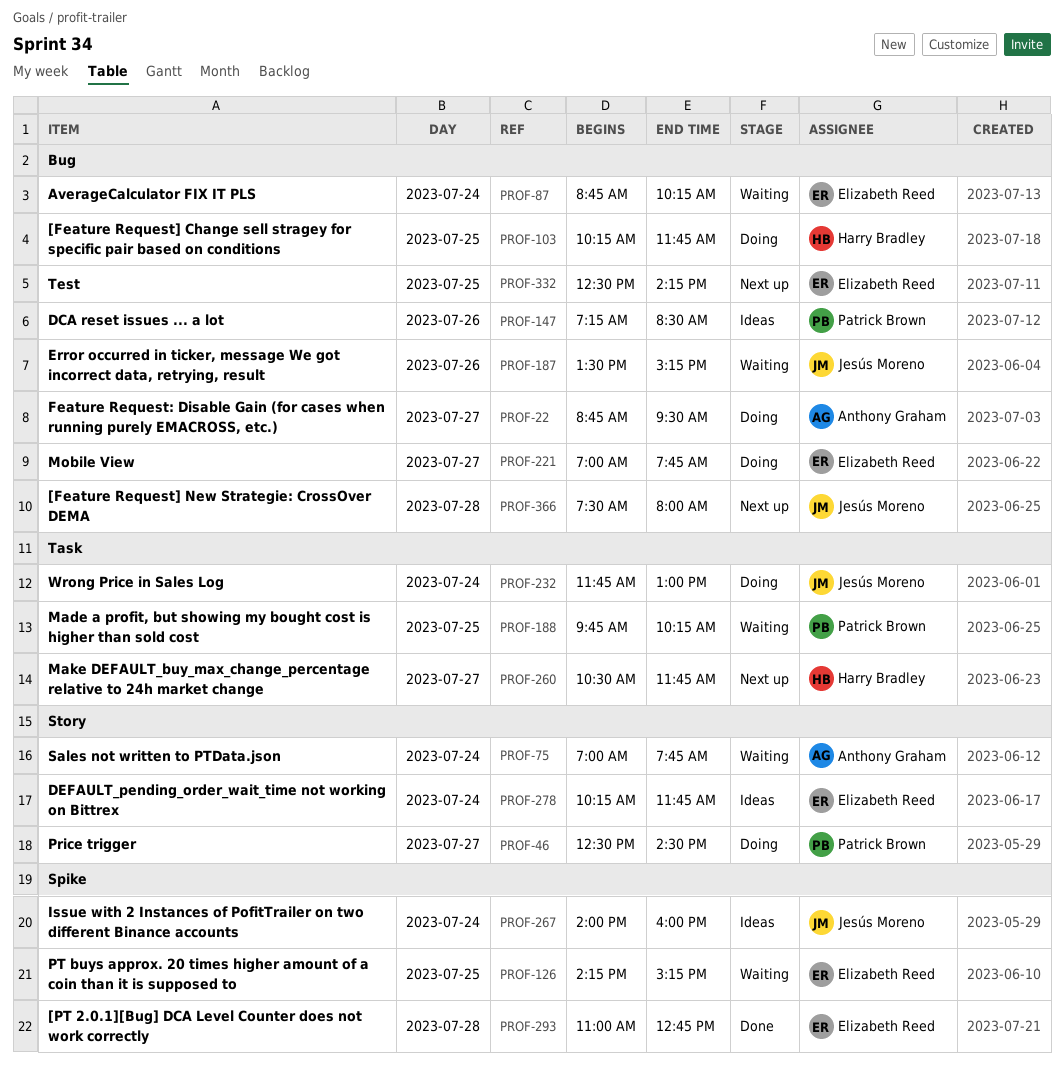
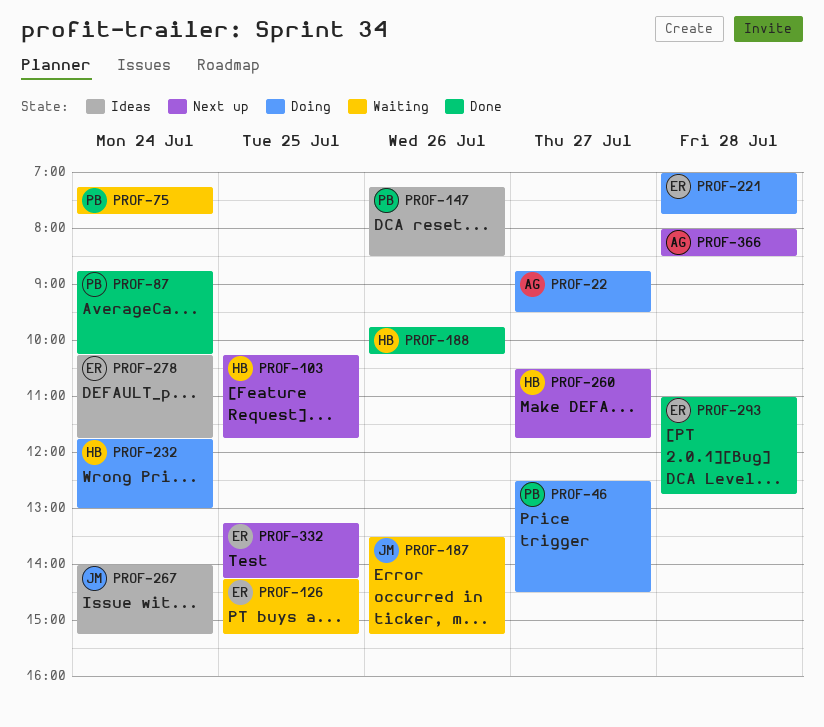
PROF-75, owner: Anthony Graham -> Patrick Brown
PROF-75, begins: 07:00 -> 07:15
PROF-87, status: Waiting -> Done
PROF-87, owner: Elizabeth Reed -> Patrick Brown
PROF-103, status: Doing -> Next up
PROF-188, status: Waiting -> Done
PROF-188, owner: Patrick Brown -> Harry Bradley
PROF-188, day: Jul 25 -> Jul 26
PROF-221, day: Jul 27 -> Jul 28
PROF-232, owner: Jesús Moreno -> Harry Bradley
PROF-267, ends: 16:00 -> 15:15
PROF-332, begins: 12:30 -> 13:15
PROF-366, owner: Jesús Moreno -> Anthony Graham
PROF-366, begins: 07:30 -> 08:00
PROF-366, ends: 08:00 -> 08:30

